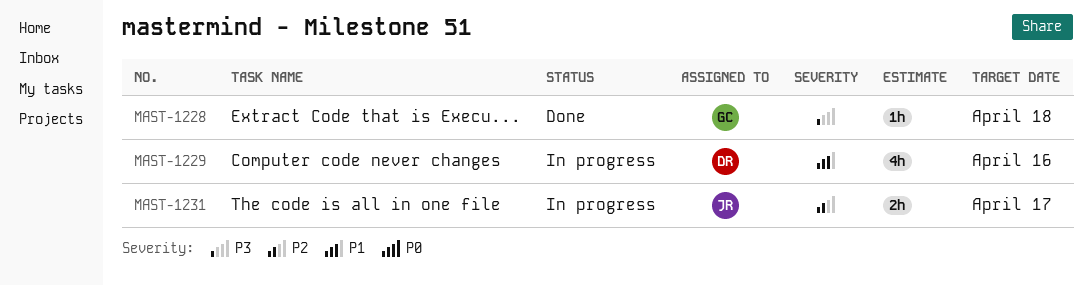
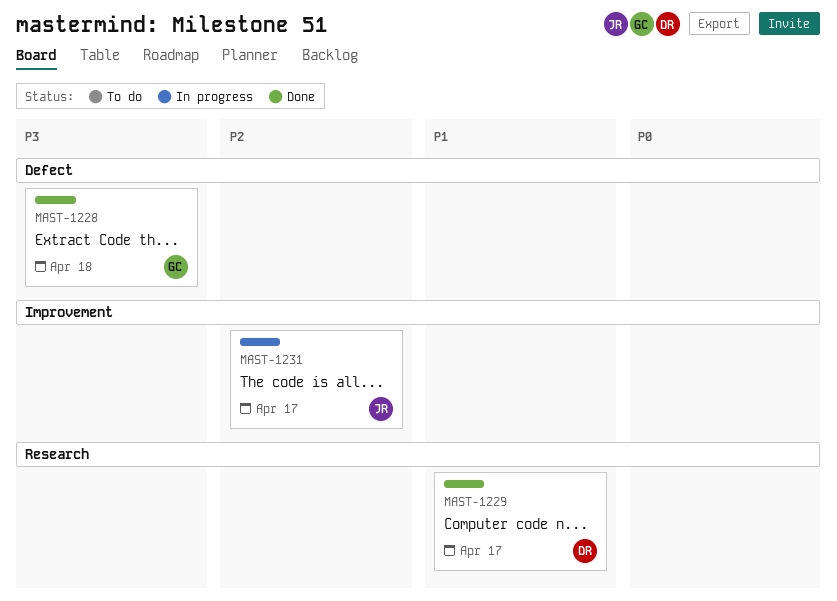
MAST-1229, status: In progress -> Done
MAST-1229, due: Apr 16 -> Apr 17

